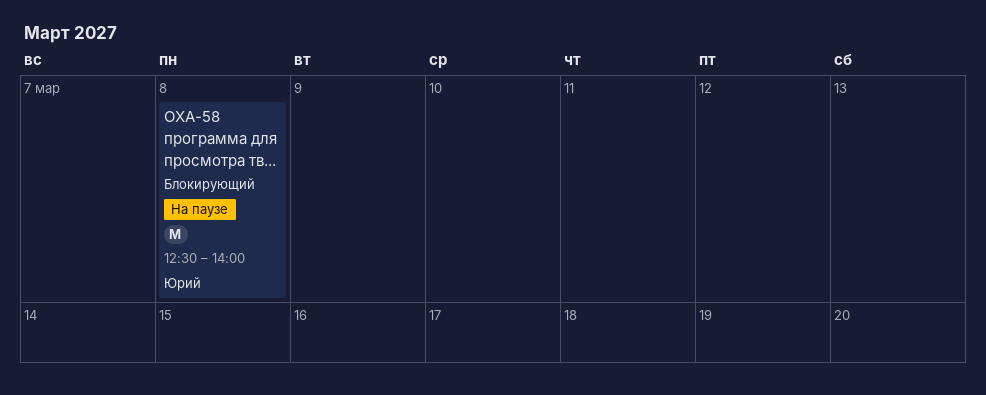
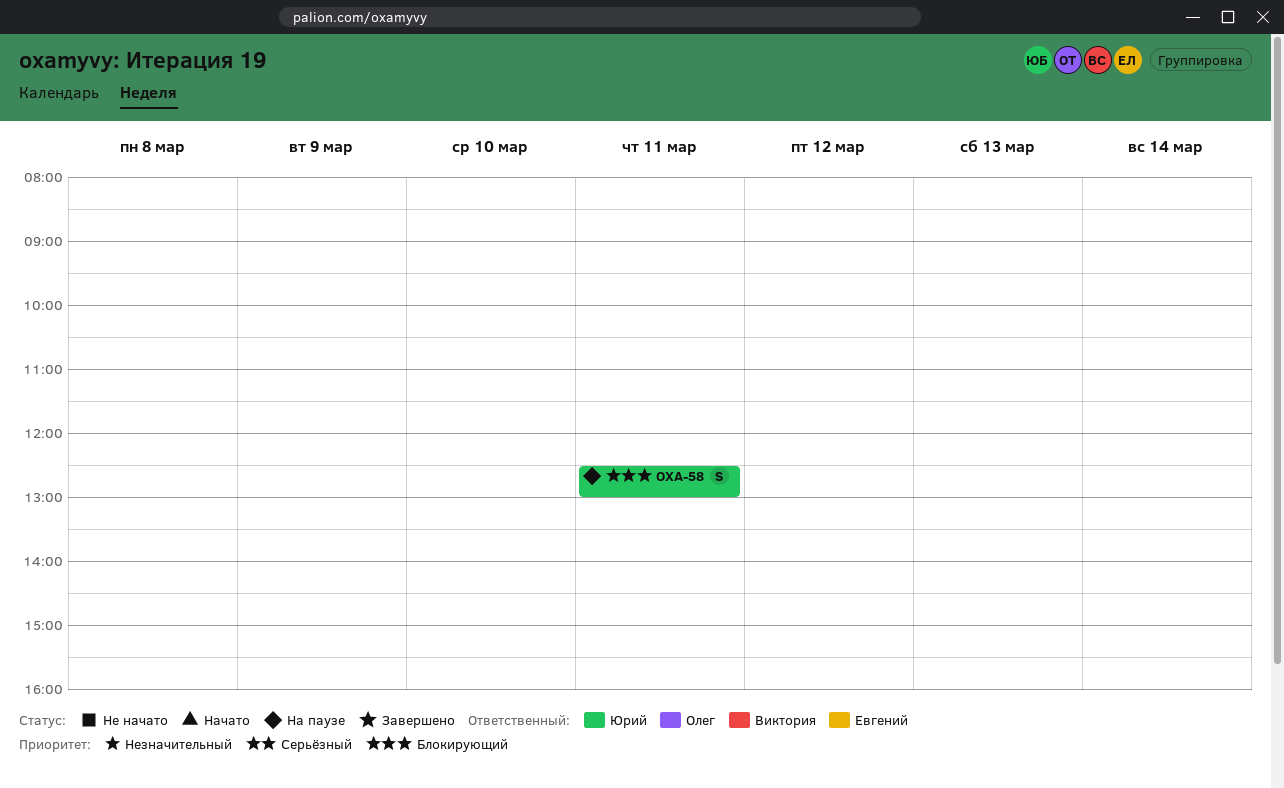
OXA-58, estimate: M -> S
OXA-58, day: Mar 8 -> Mar 11
OXA-58, ends: 14:00 -> 13:00

